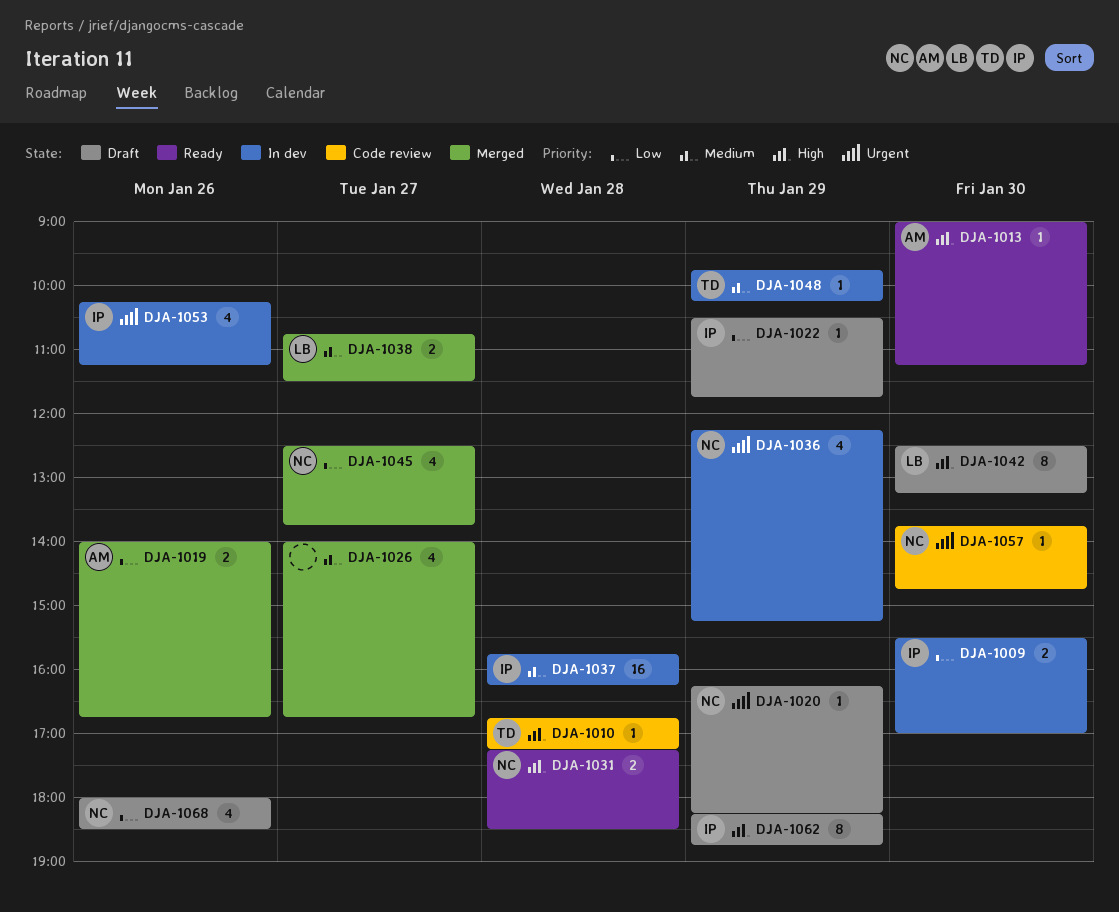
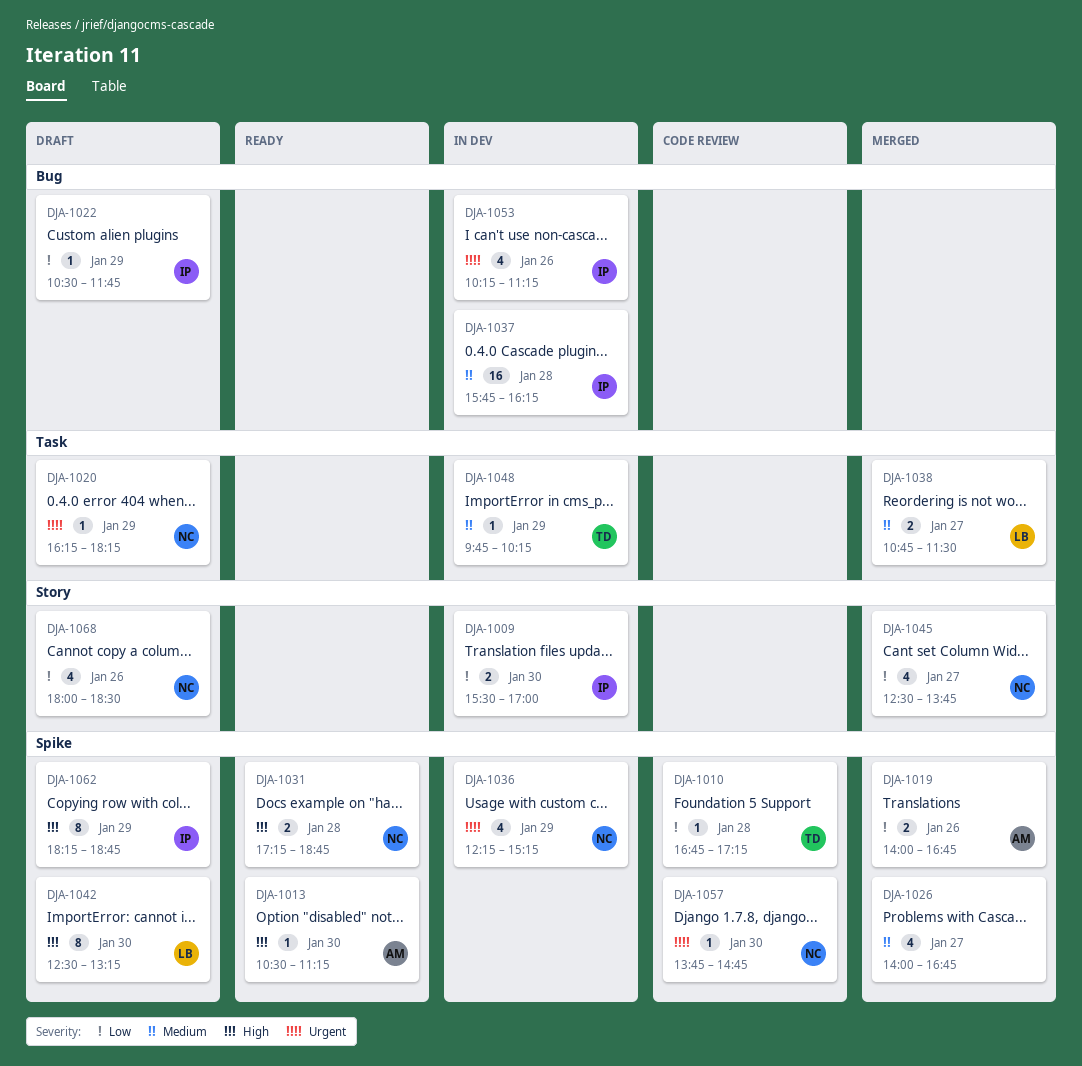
DJA-1010, priority: High -> Low
DJA-1013, begins: 09:00 -> 10:30
DJA-1031, ends: 18:30 -> 18:45

